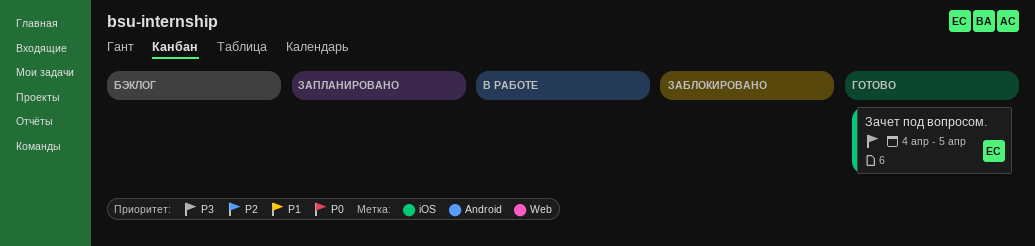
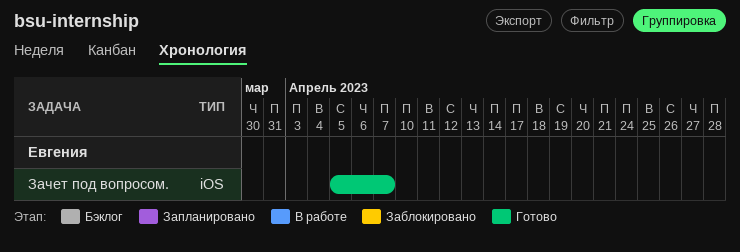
Зачет под вопросом., start: Apr 4 -> Apr 5
Зачет под вопросом., due: Apr 5 -> Apr 7

